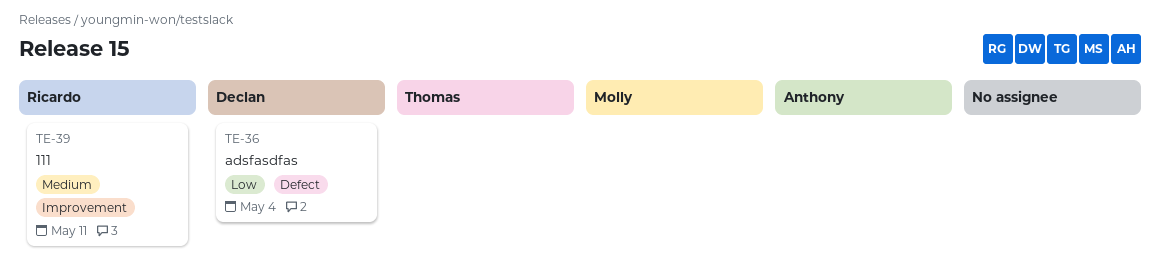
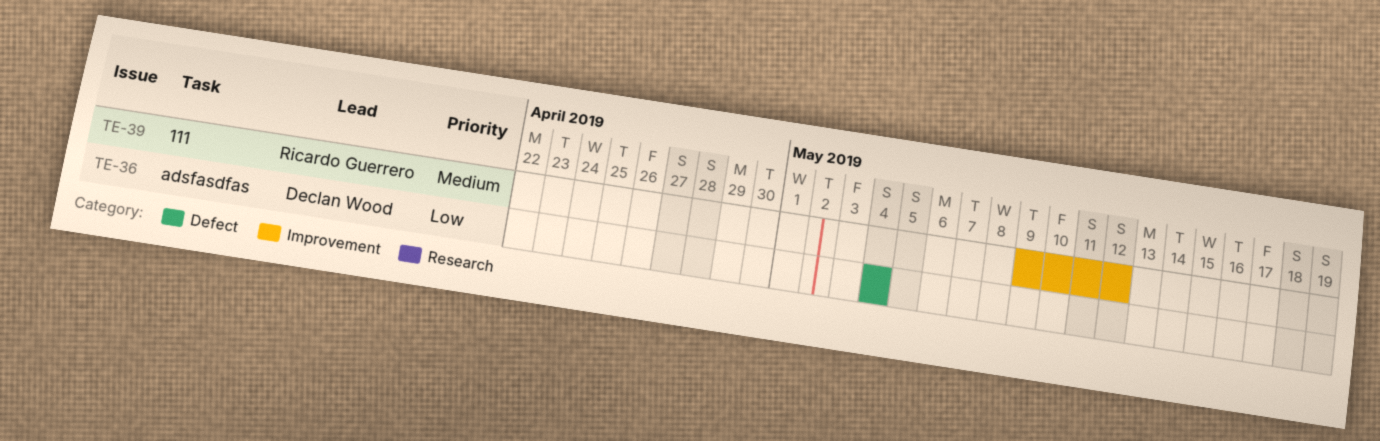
TE-39, due: May 11 -> May 12

